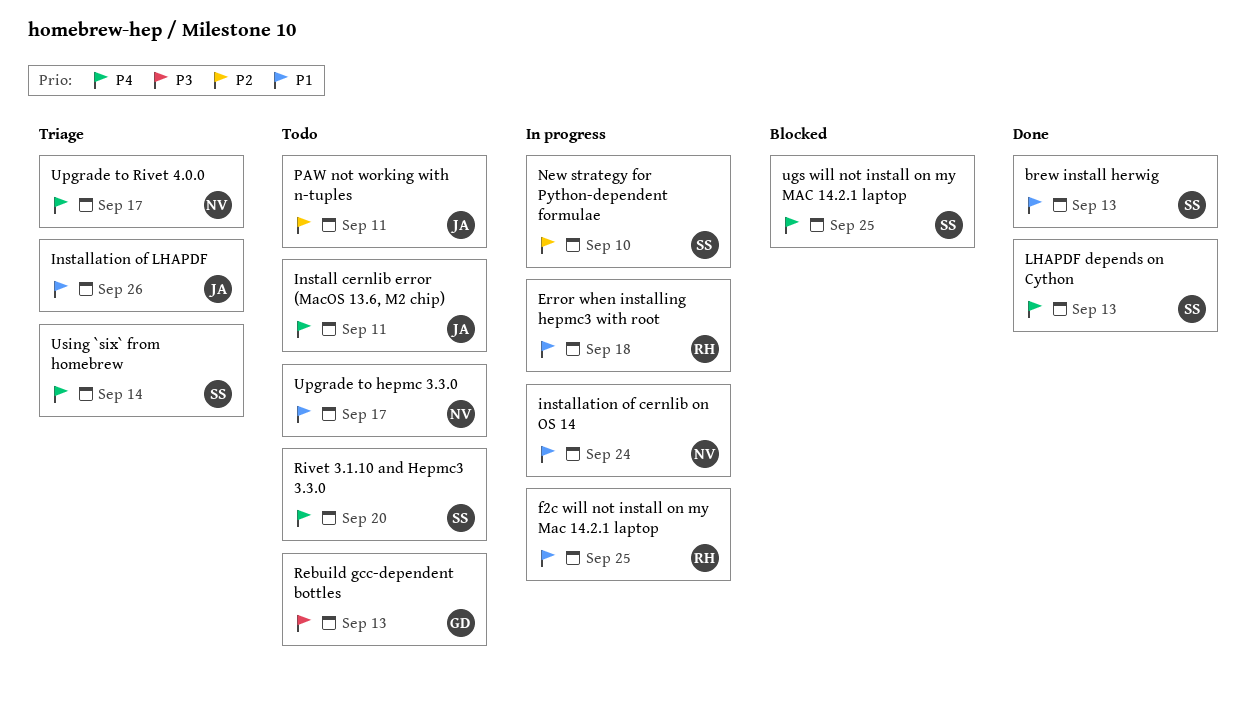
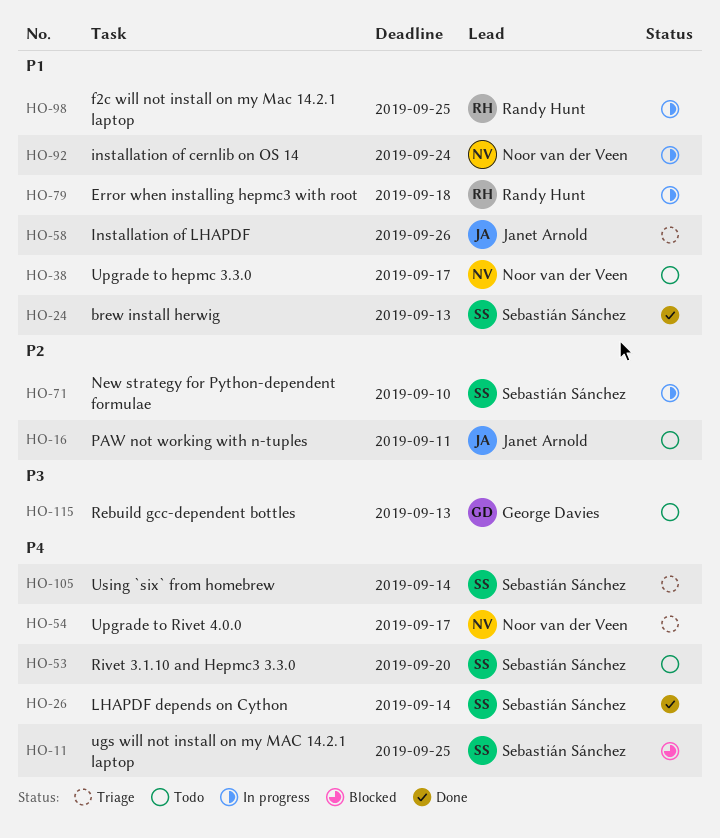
Install cernlib error (MacOS 13.6, M2 chip): present -> none
LHAPDF depends on Cython, due: Sep 13 -> Sep 14

